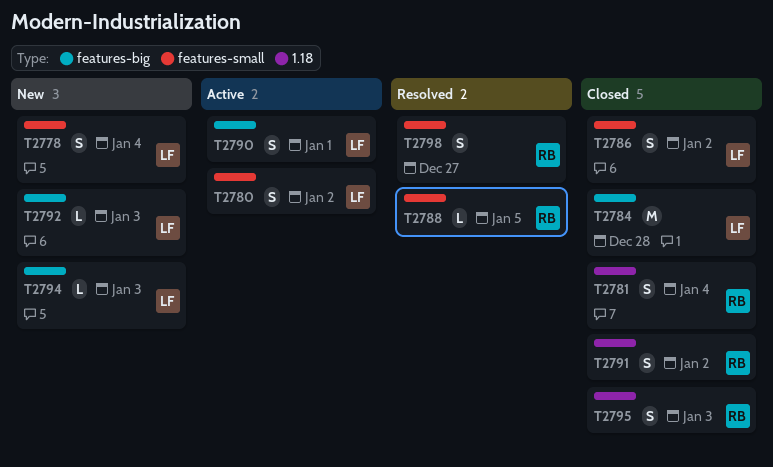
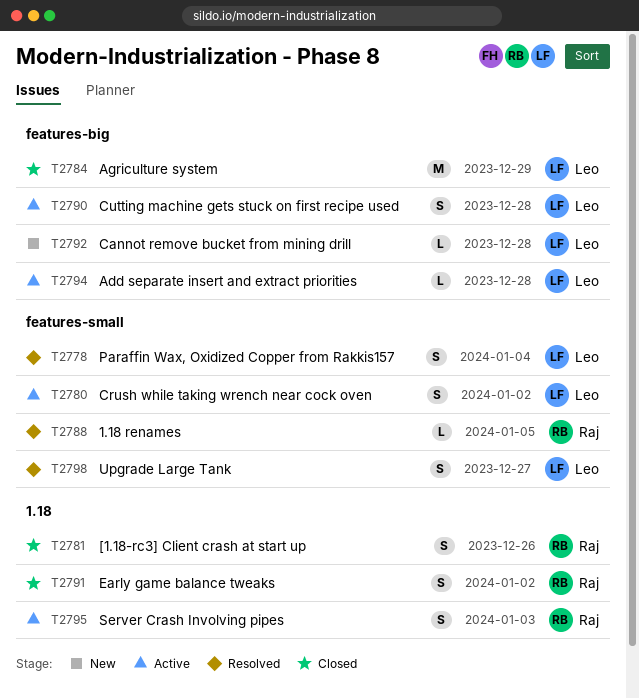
T2778, status: New -> Resolved
T2781, due: Jan 4 -> Dec 26
T2784, due: Dec 28 -> Dec 29
T2786: present -> none
T2790, due: Jan 1 -> Dec 28
T2792, due: Jan 3 -> Dec 28
T2794, status: New -> Active
T2794, due: Jan 3 -> Dec 28
T2795, status: Closed -> Active
T2798, owner: Raj -> Leo

